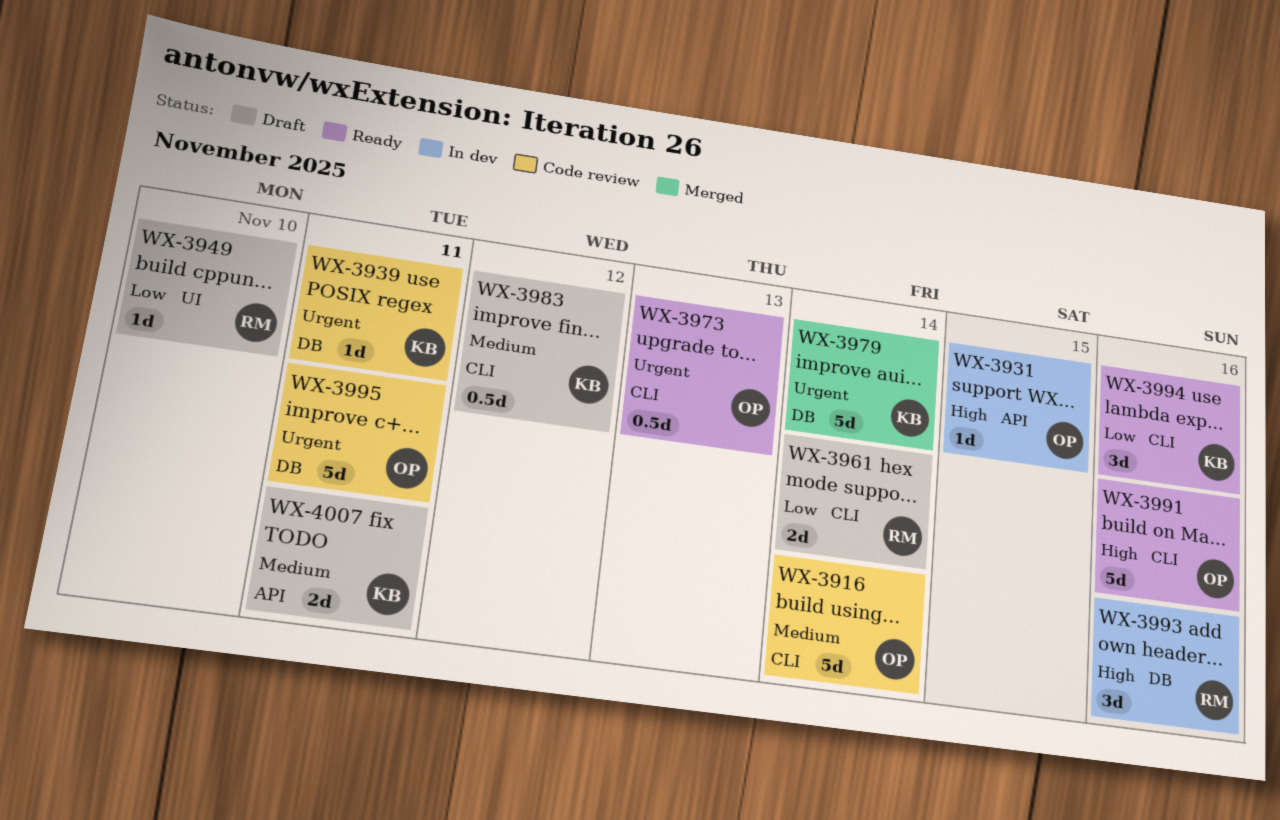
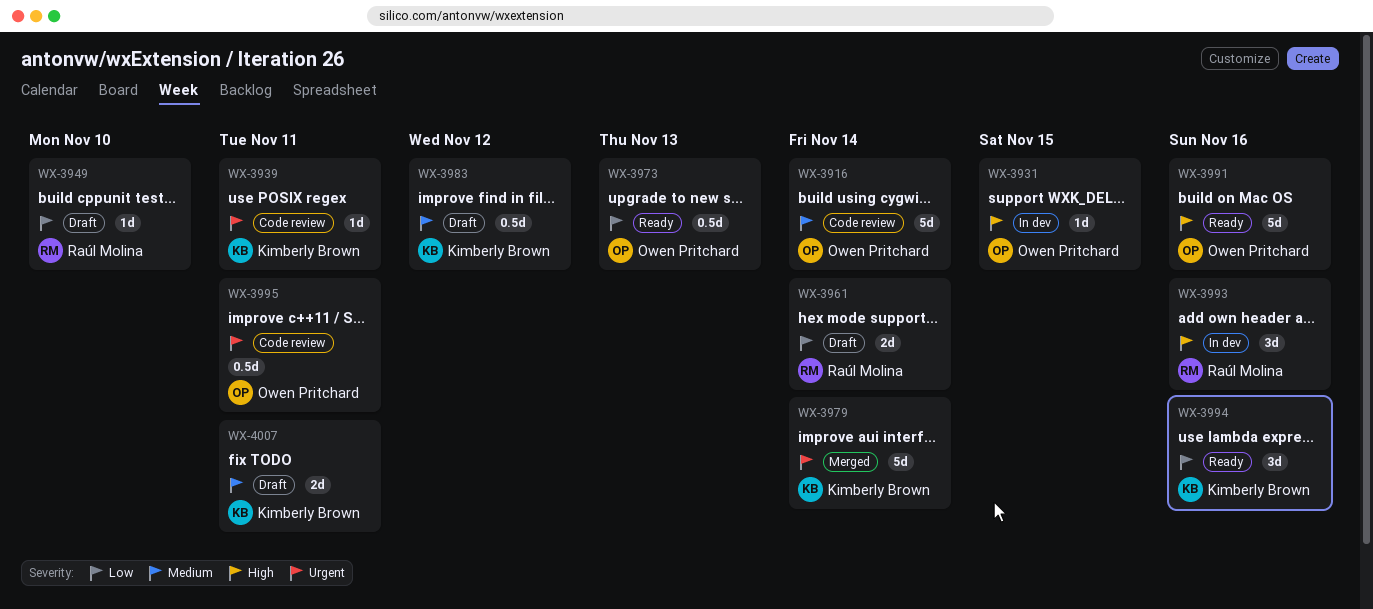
WX-3973, priority: Urgent -> Low
WX-3995, estimate: 5d -> 0.5d

